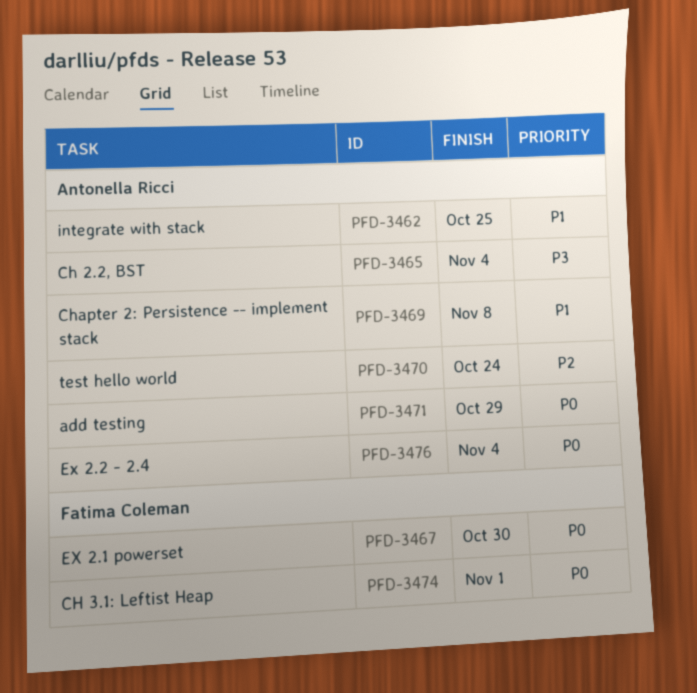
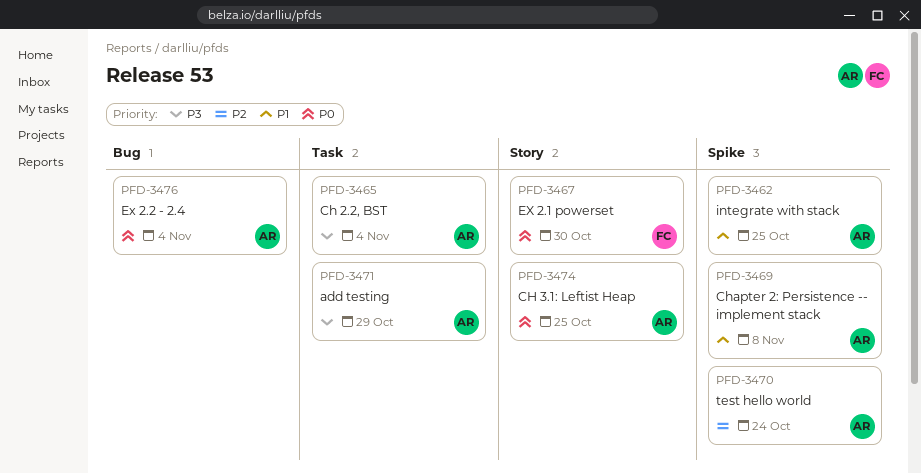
PFD-3471, priority: P0 -> P3
PFD-3474, owner: Fatima Coleman -> Antonella Ricci
PFD-3474, due: Nov 1 -> Oct 25

